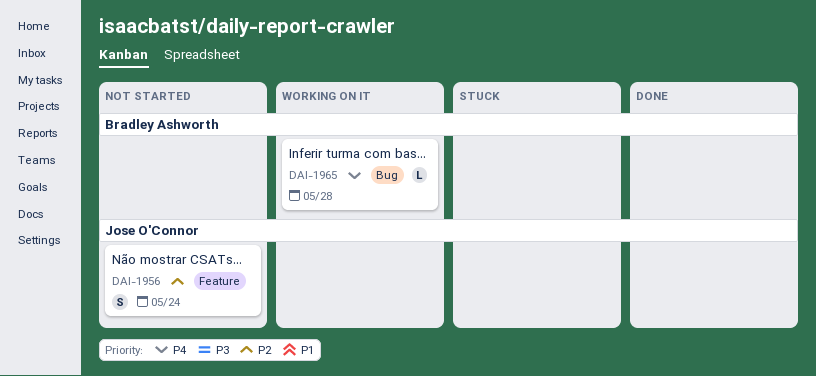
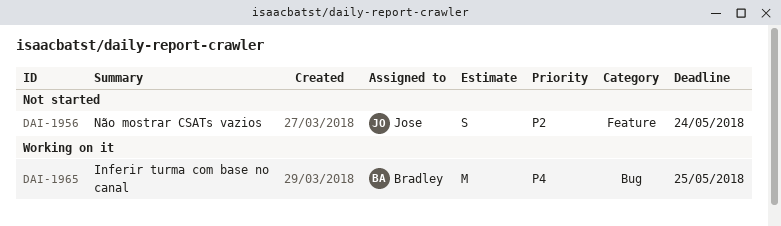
DAI-1965, estimate: L -> M
DAI-1965, due: May 28 -> May 25

